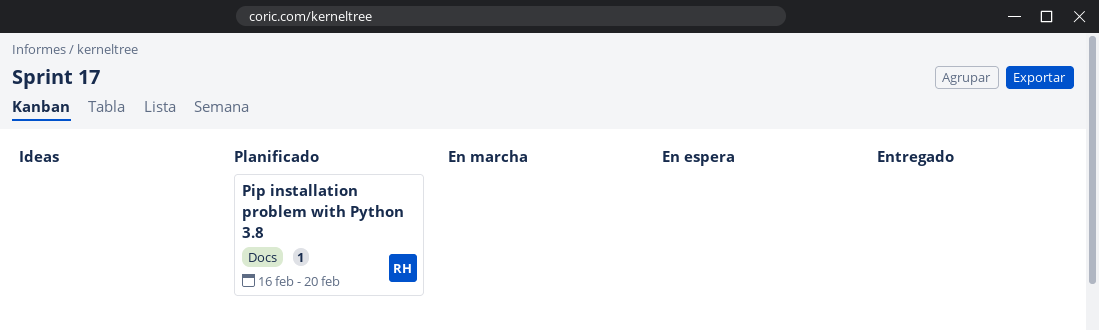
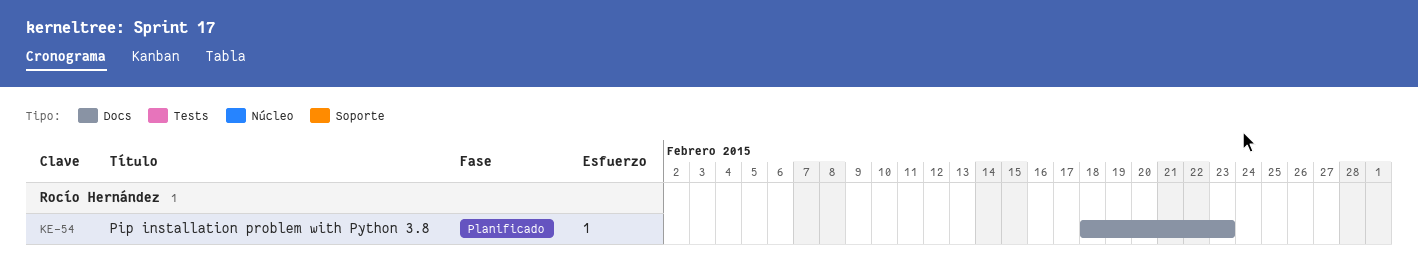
Pip installation problem with Python 3.8, start: Feb 16 -> Feb 18
Pip installation problem with Python 3.8, due: Feb 20 -> Feb 23

